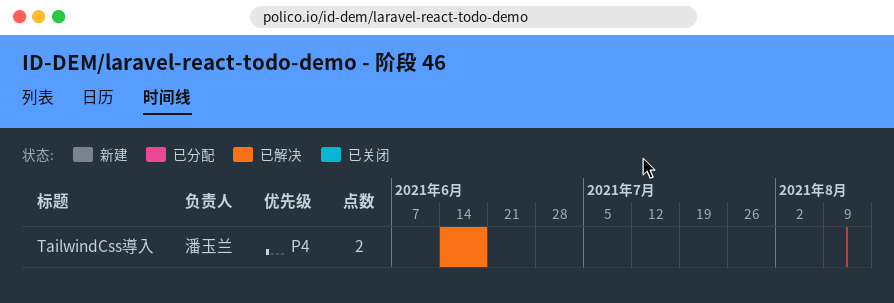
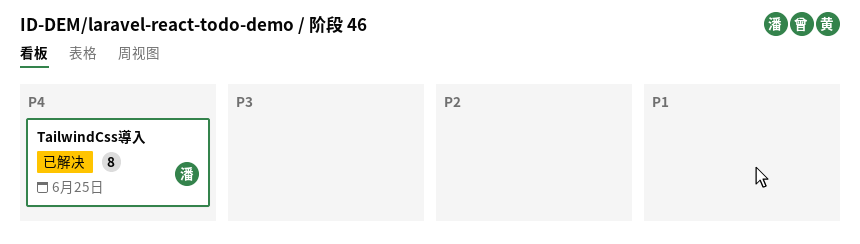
TailwindCss導入, estimate: 2 -> 8
TailwindCss導入, due: Jun 18 -> Jun 25

